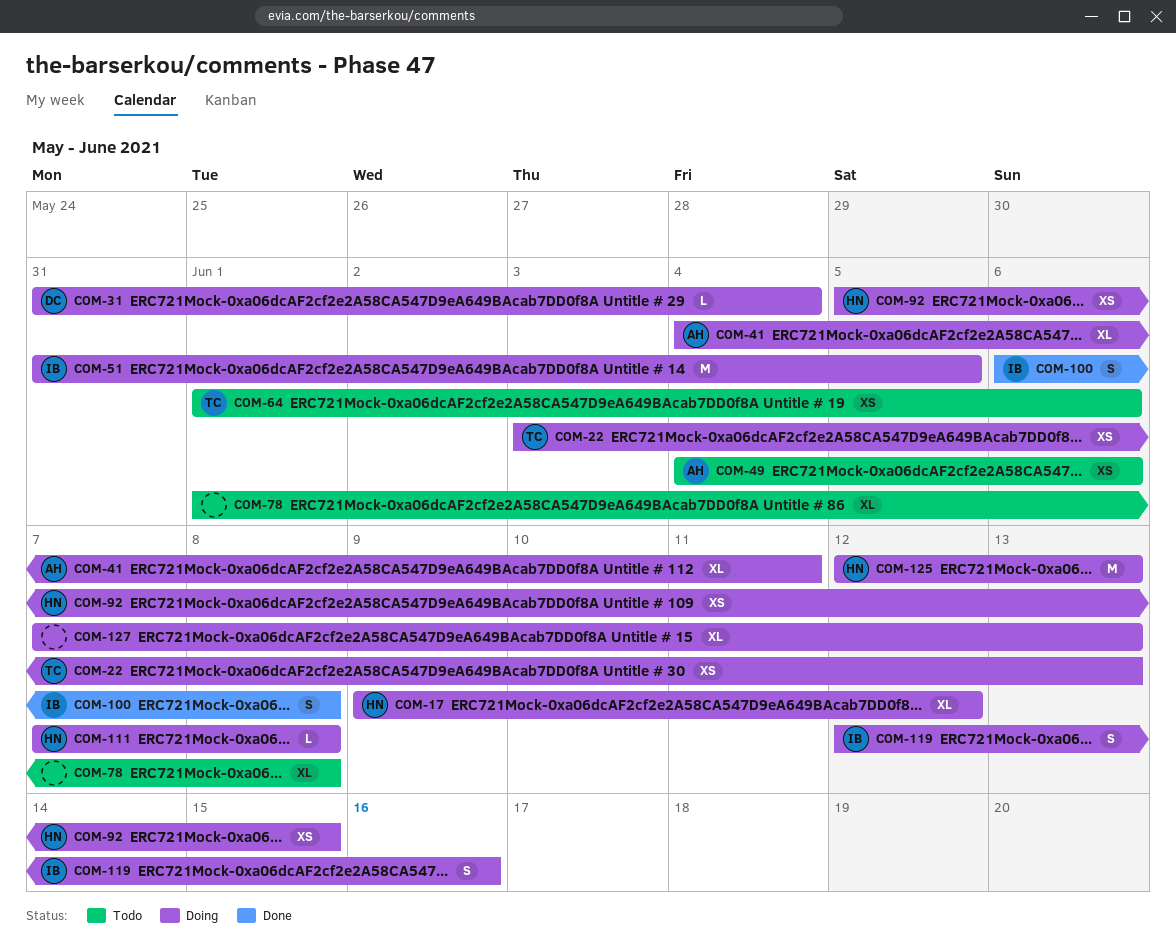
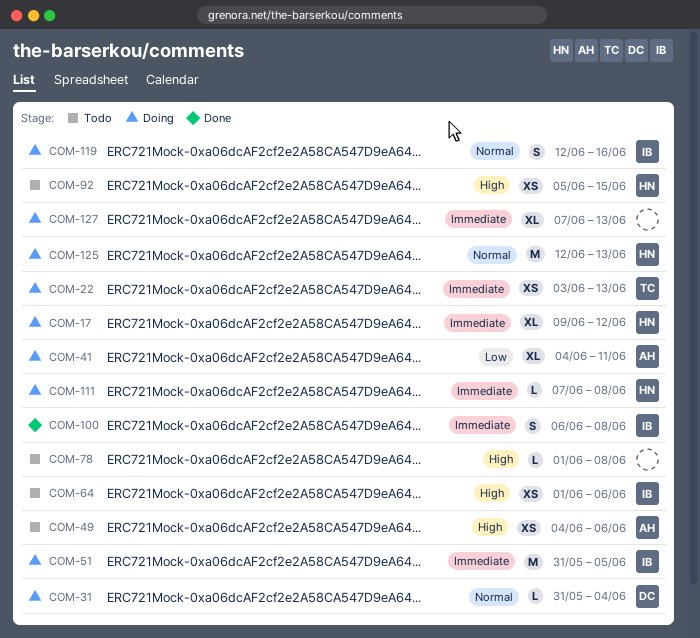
COM-64, owner: TC -> IB
COM-78, estimate: XL -> L
COM-92, status: Doing -> Todo

